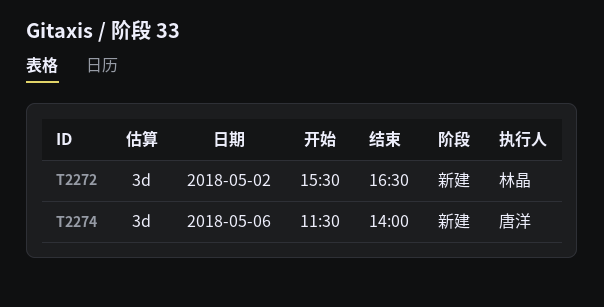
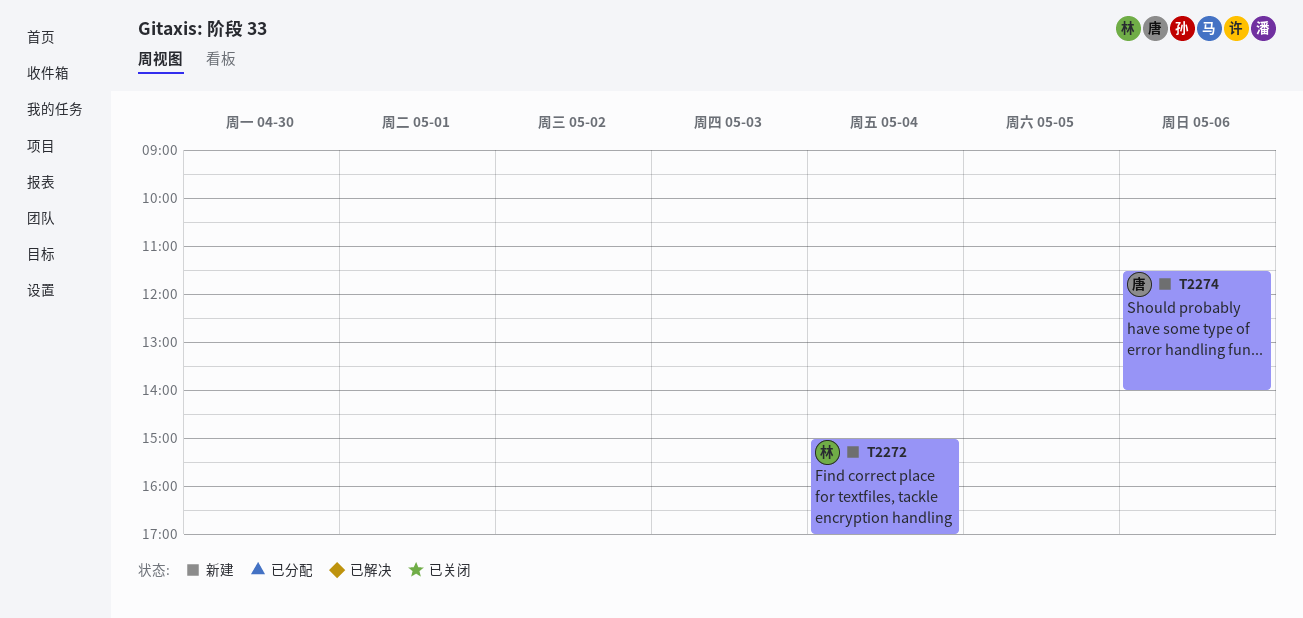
T2272, day: May 2 -> May 4
T2272, begins: 15:30 -> 15:00
T2272, ends: 16:30 -> 17:00

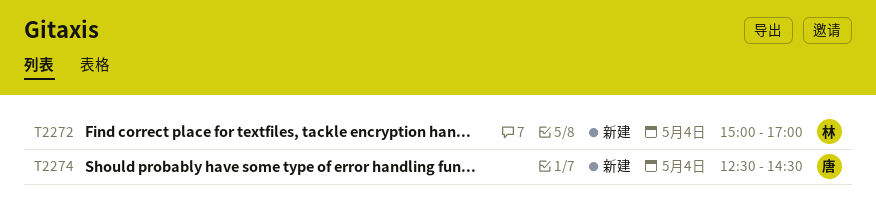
T2274, day: May 6 -> May 4
T2274, begins: 11:30 -> 12:30
T2274, ends: 14:00 -> 14:30

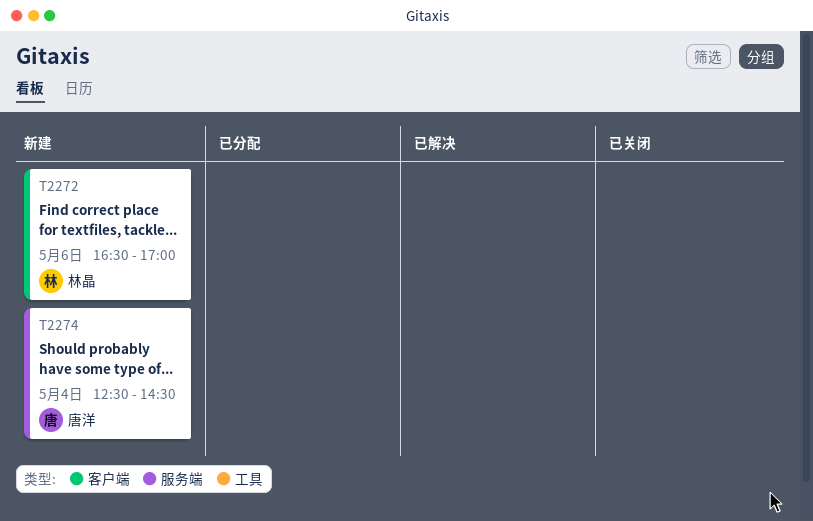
T2272, day: May 4 -> May 6
T2272, begins: 15:00 -> 16:30

